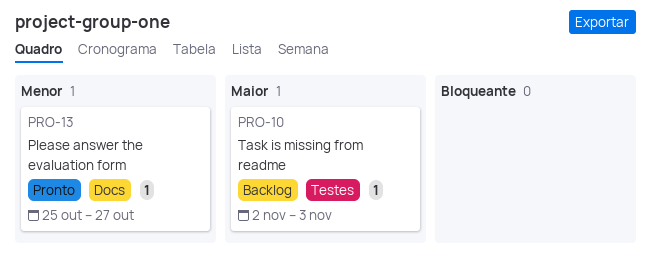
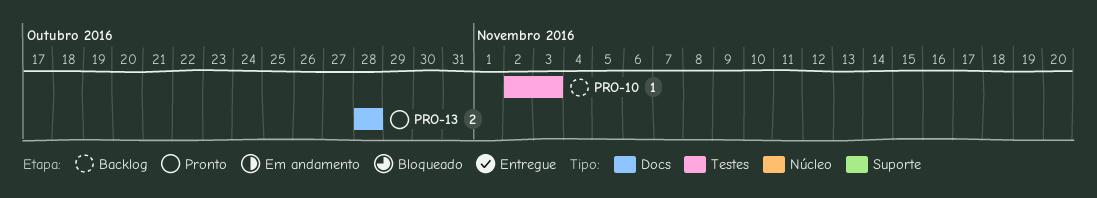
PRO-13, estimate: 1 -> 2
PRO-13, start: Oct 25 -> Oct 28
PRO-13, due: Oct 27 -> Oct 28

